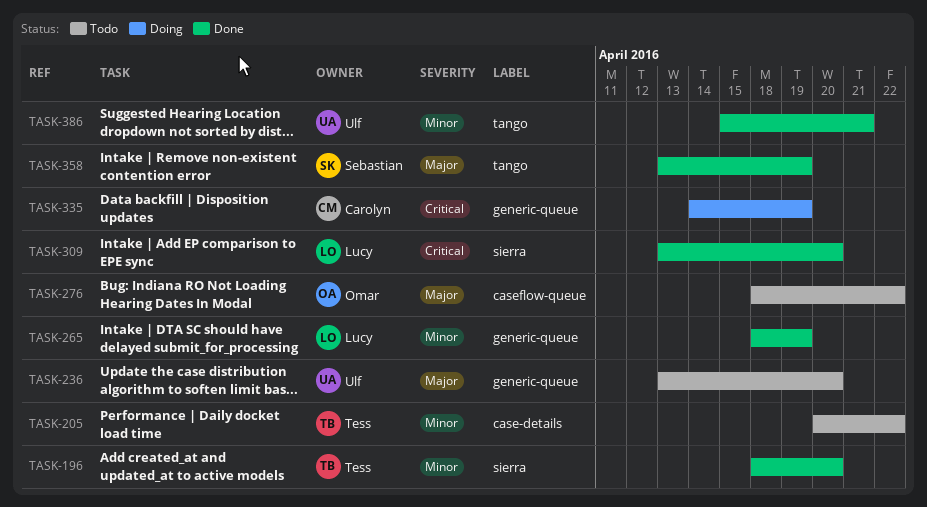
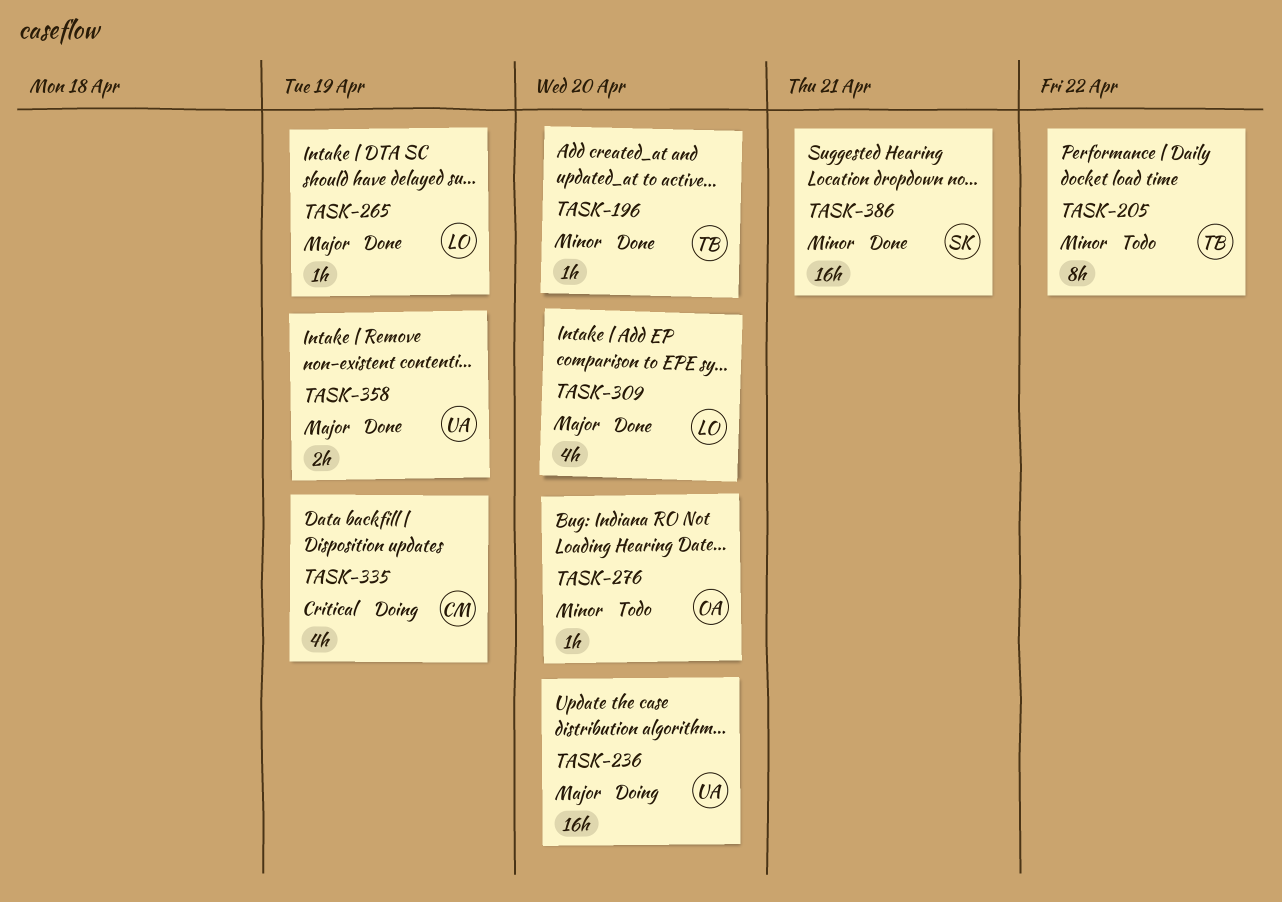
TASK-236, status: Todo -> Doing
TASK-265, priority: Minor -> Major
TASK-276, priority: Major -> Minor
TASK-276, due: Apr 22 -> Apr 20
TASK-309, priority: Critical -> Major
TASK-358, owner: Sebastian -> Ulf
TASK-386, owner: Ulf -> Sebastian

